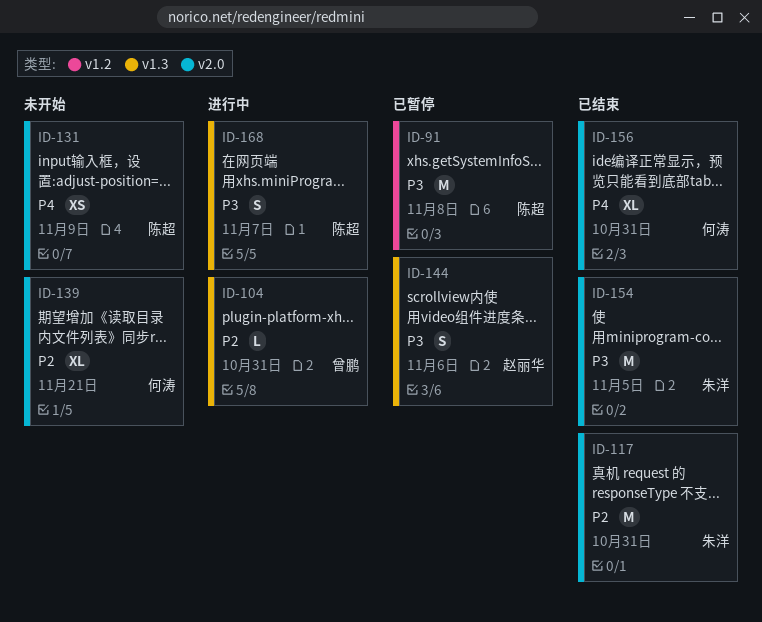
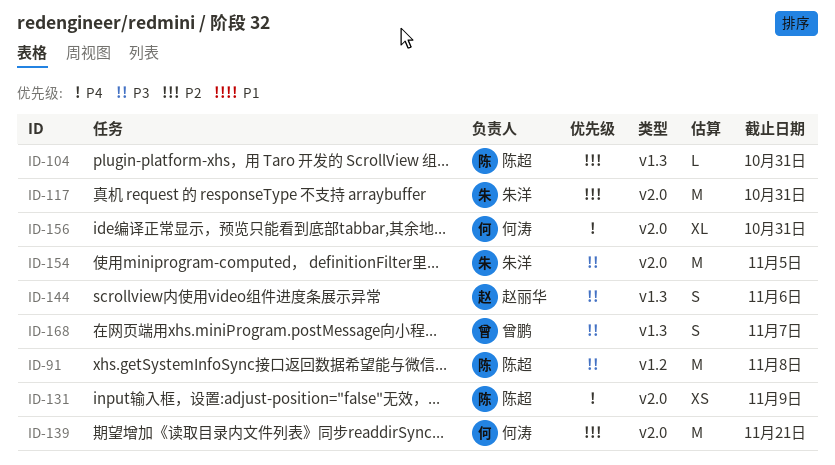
ID-104, owner: 曾鹏 -> 陈超
ID-139, estimate: XL -> M
ID-168, owner: 陈超 -> 曾鹏

